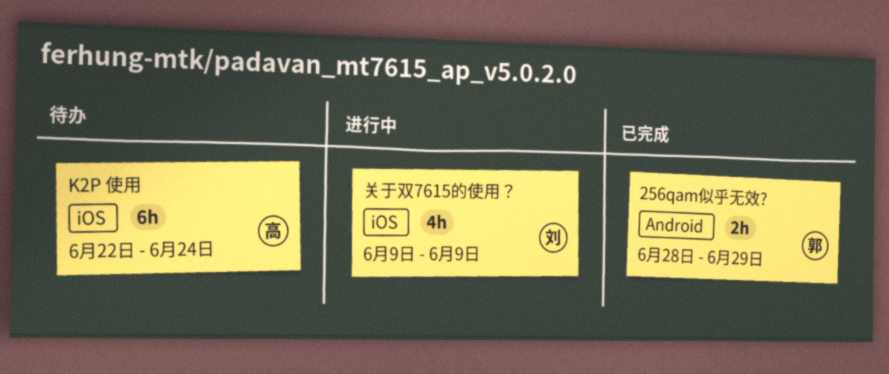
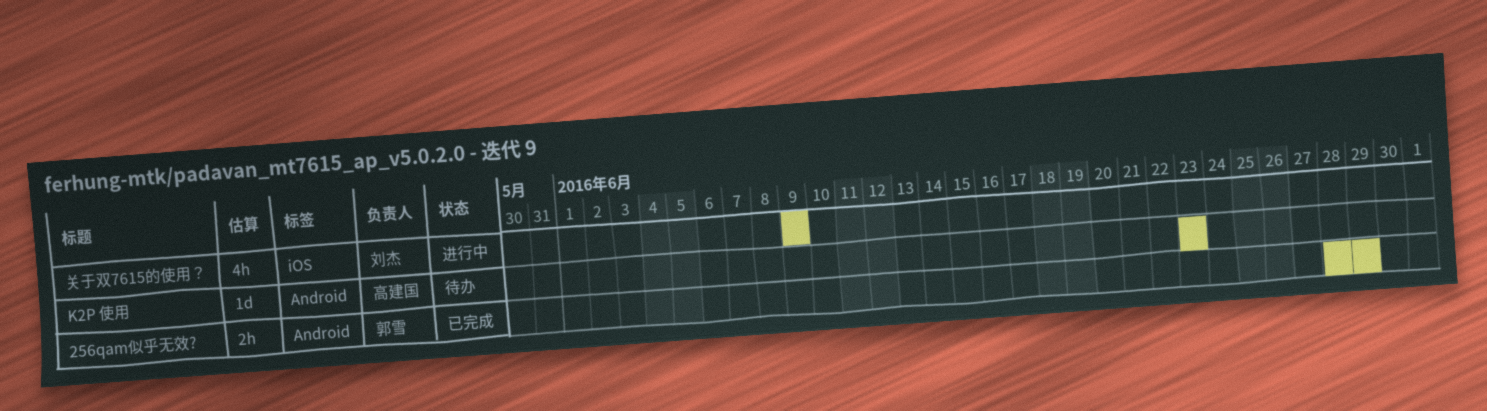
K2P 使用, label: iOS -> Android
K2P 使用, estimate: 6h -> 1d
K2P 使用, start: Jun 22 -> Jun 23
K2P 使用, due: Jun 24 -> Jun 23

